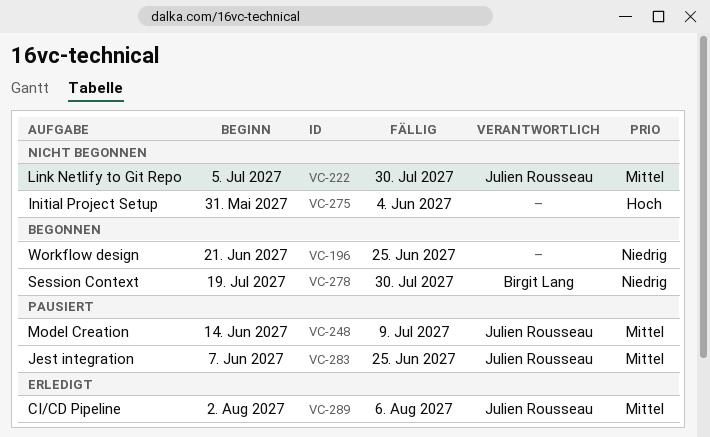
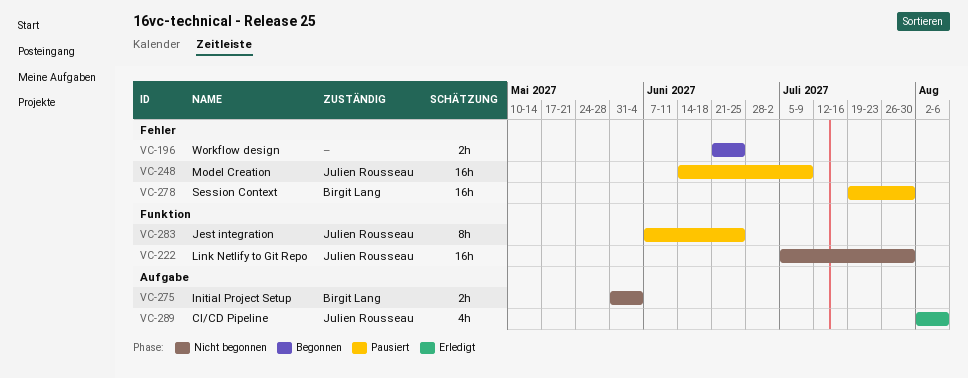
VC-275, owner: none -> Birgit Lang
VC-278, status: Begonnen -> Pausiert

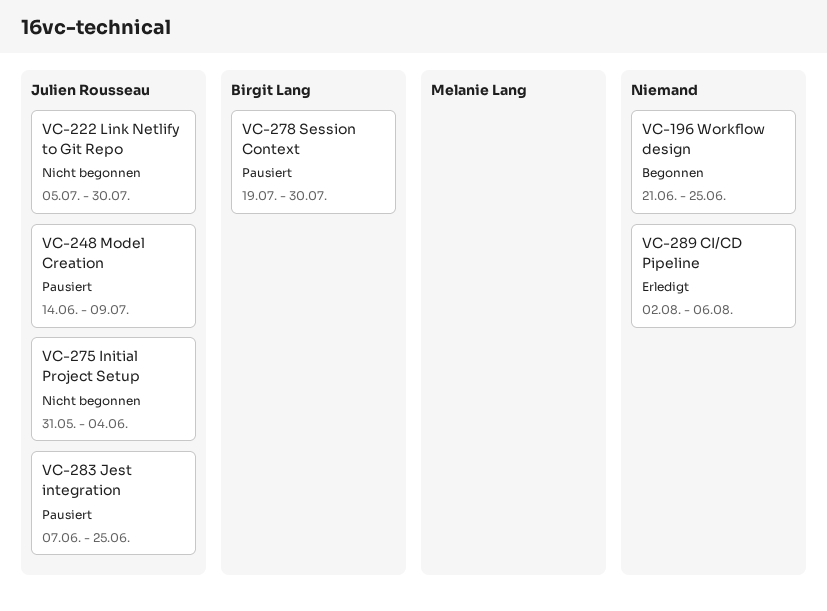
VC-275, owner: Birgit Lang -> Julien Rousseau
VC-289, owner: Julien Rousseau -> none

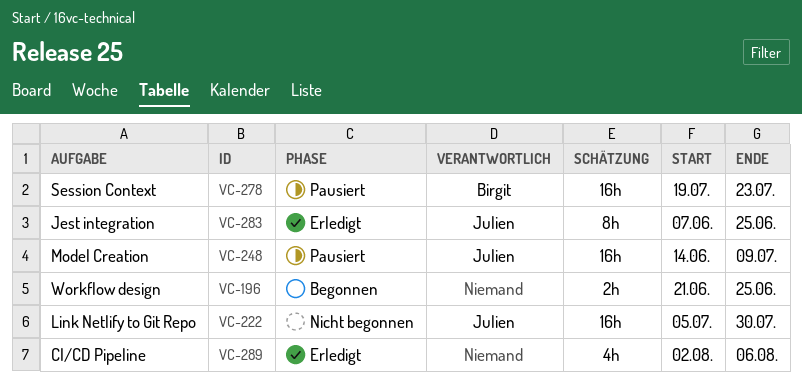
VC-275: present -> none
VC-278, due: Jul 30 -> Jul 23
VC-283, status: Pausiert -> Erledigt

